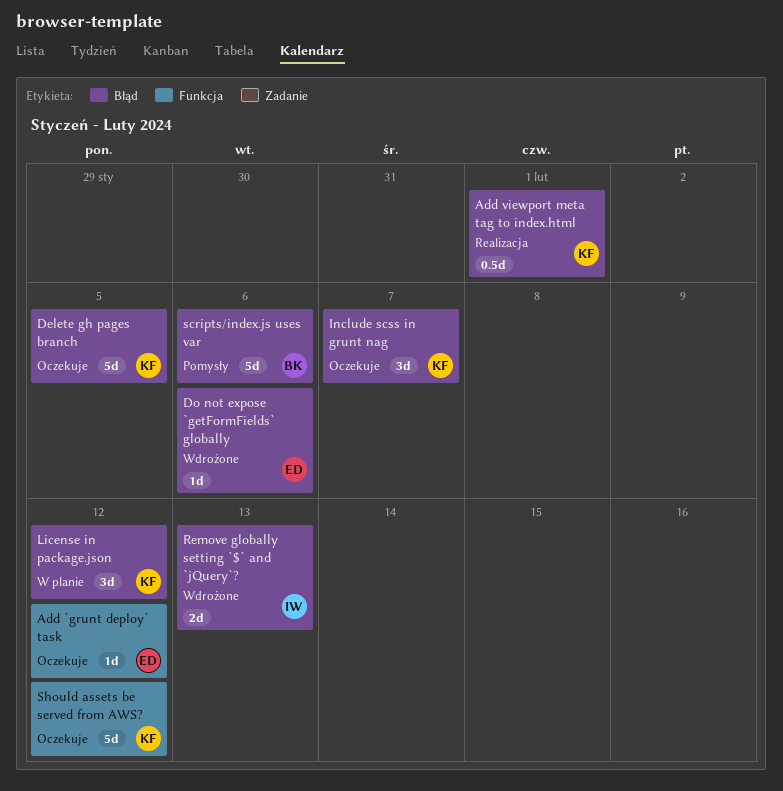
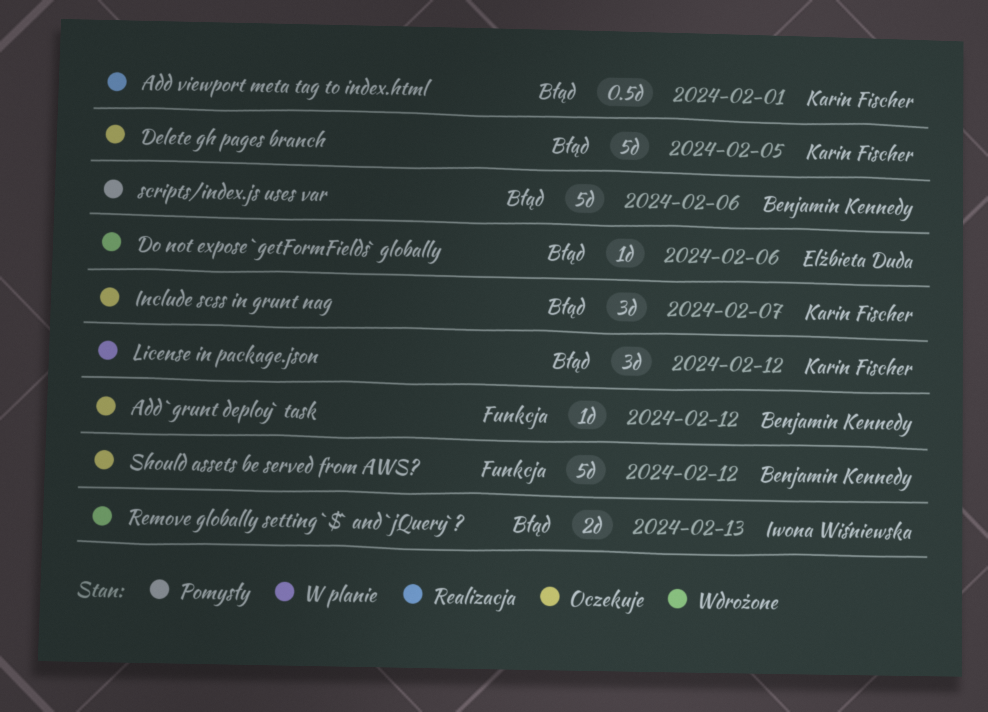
Add `grunt deploy` task, owner: Elżbieta Duda -> Benjamin Kennedy
Should assets be served from AWS?, owner: Karin Fischer -> Benjamin Kennedy

